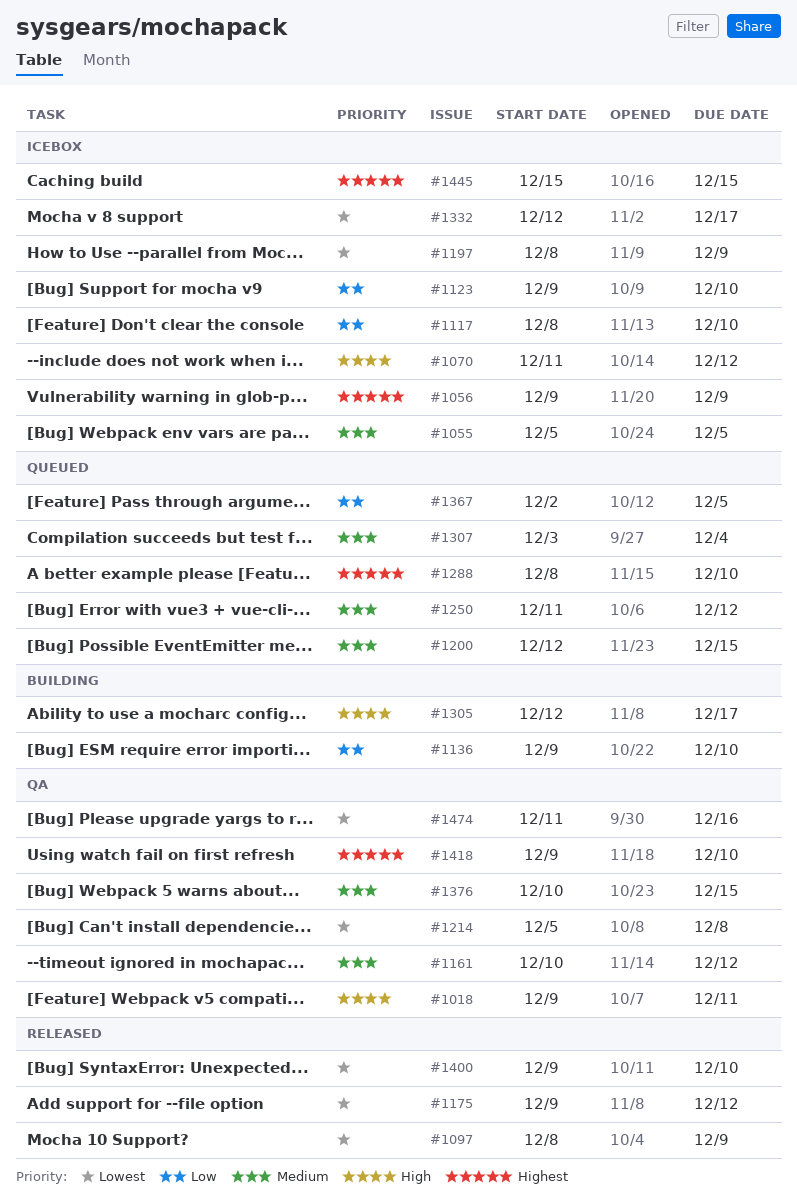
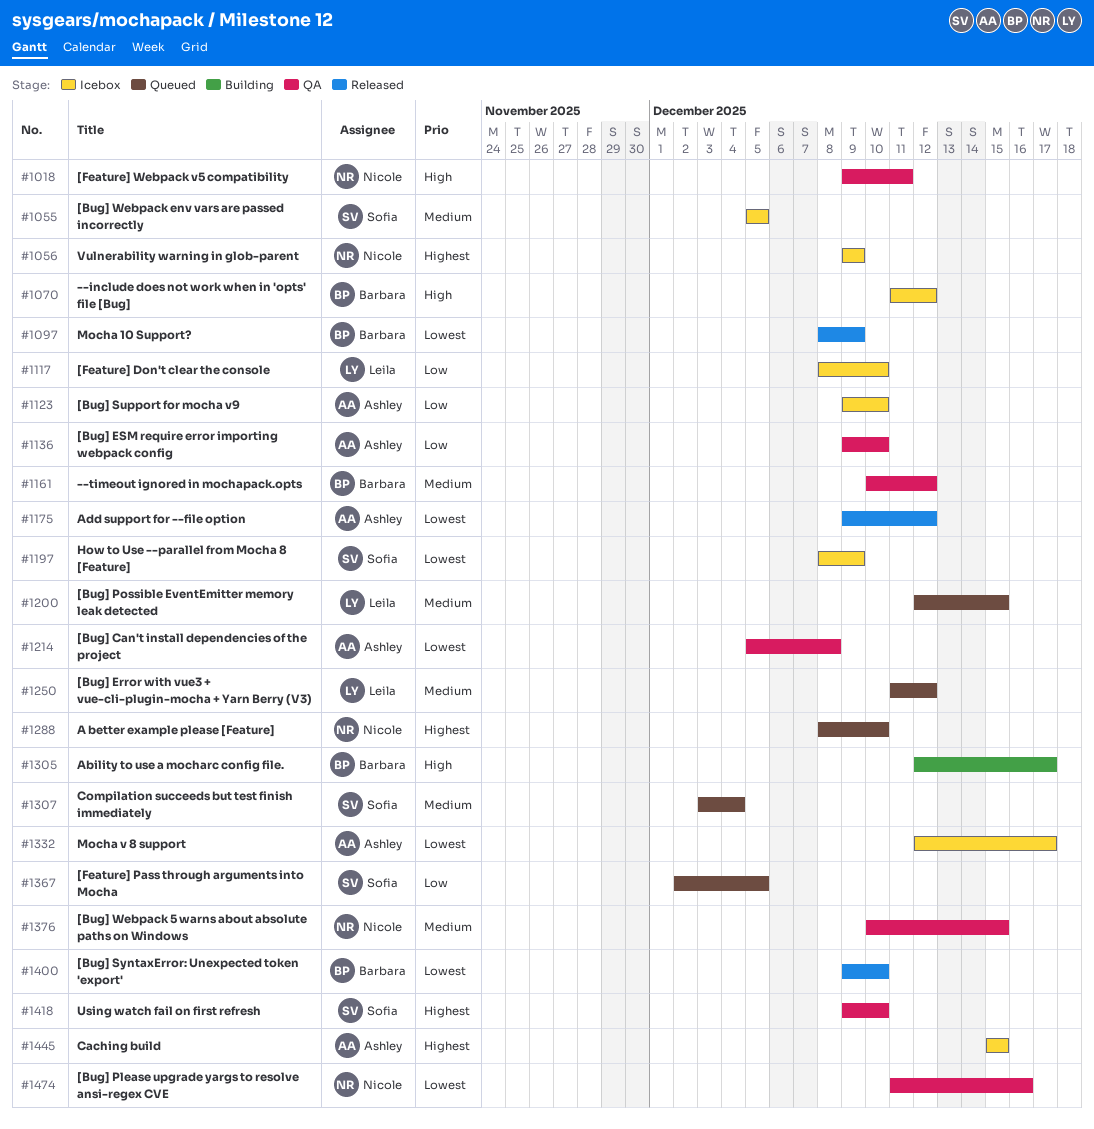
#1136, status: Building -> QA

